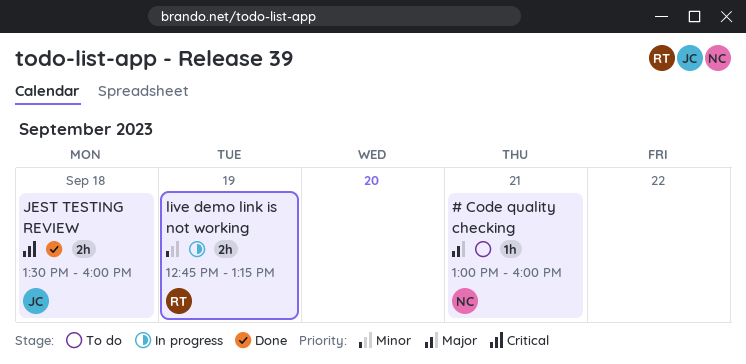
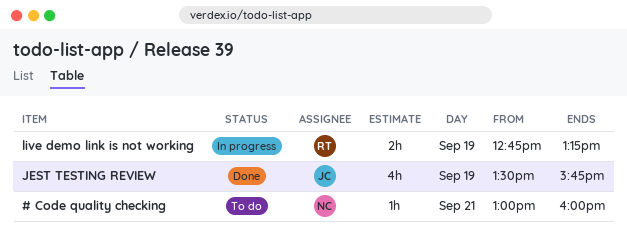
JEST TESTING REVIEW, estimate: 2h -> 4h
JEST TESTING REVIEW, day: Sep 18 -> Sep 19
JEST TESTING REVIEW, ends: 16:00 -> 15:45

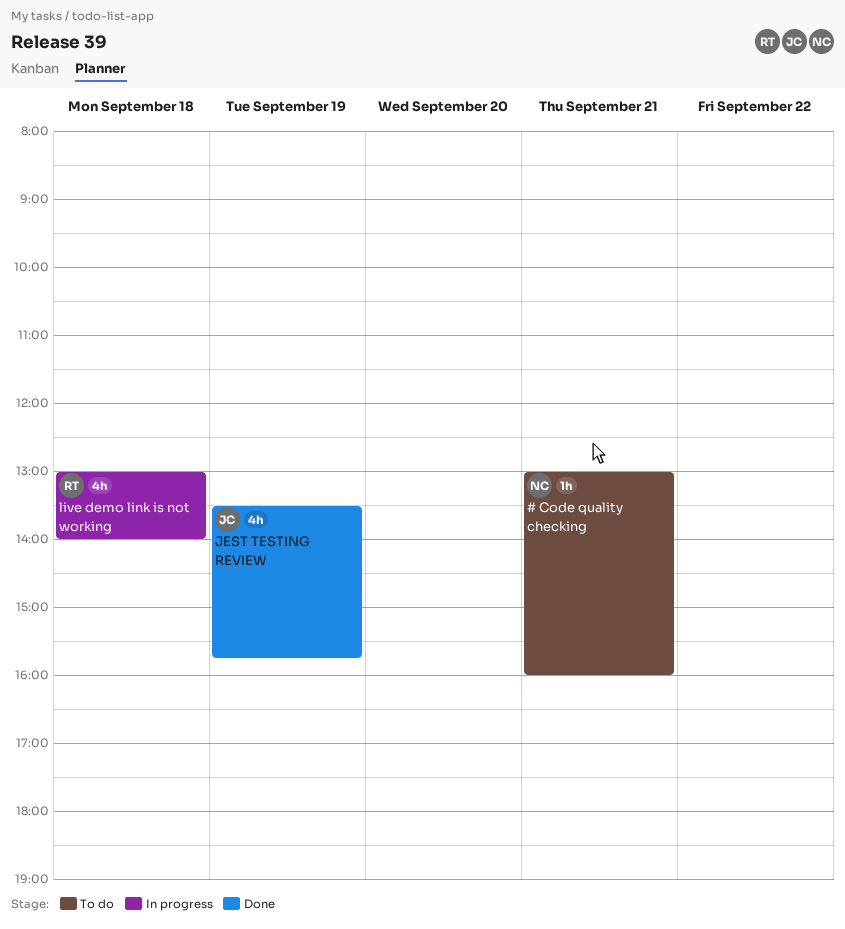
live demo link is not working, estimate: 2h -> 4h
live demo link is not working, day: Sep 19 -> Sep 18
live demo link is not working, begins: 12:45 -> 13:00
live demo link is not working, ends: 13:15 -> 14:00

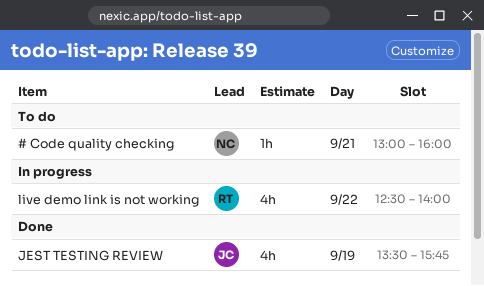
live demo link is not working, day: Sep 18 -> Sep 22
live demo link is not working, begins: 13:00 -> 12:30

